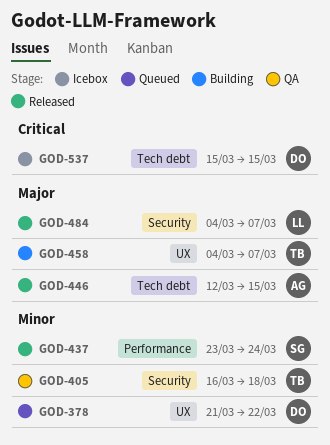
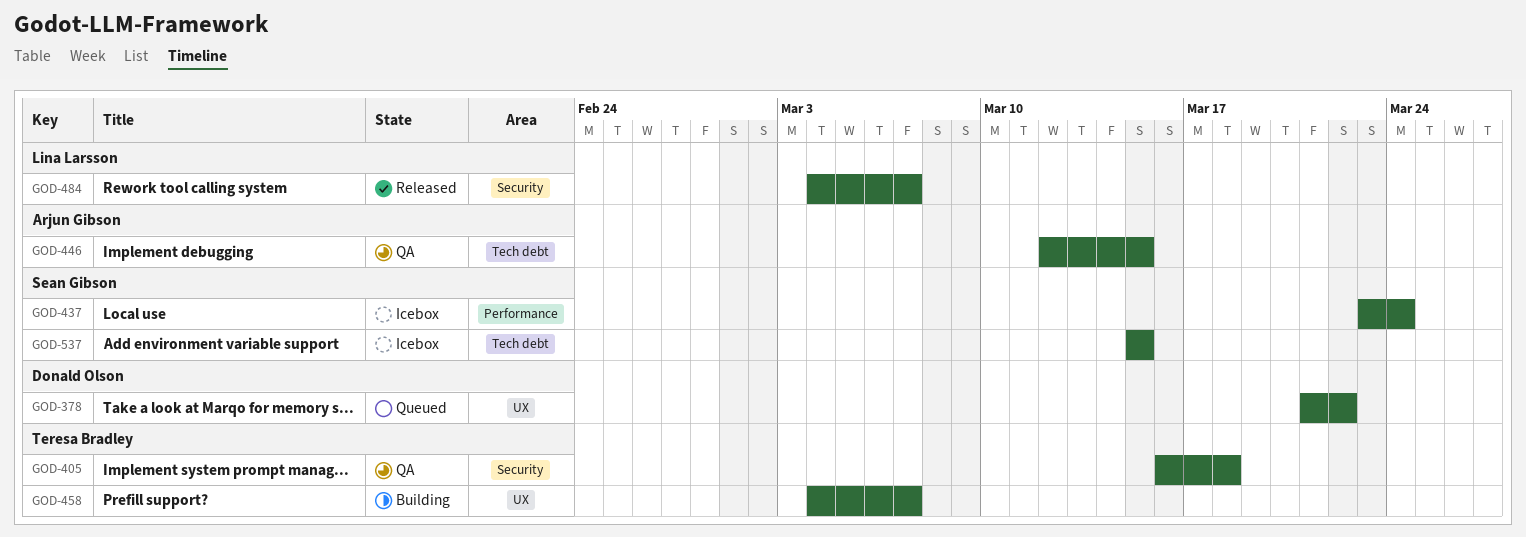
GOD-437, status: Released -> Icebox
GOD-446, status: Released -> QA
GOD-537, owner: Donald Olson -> Sean Gibson

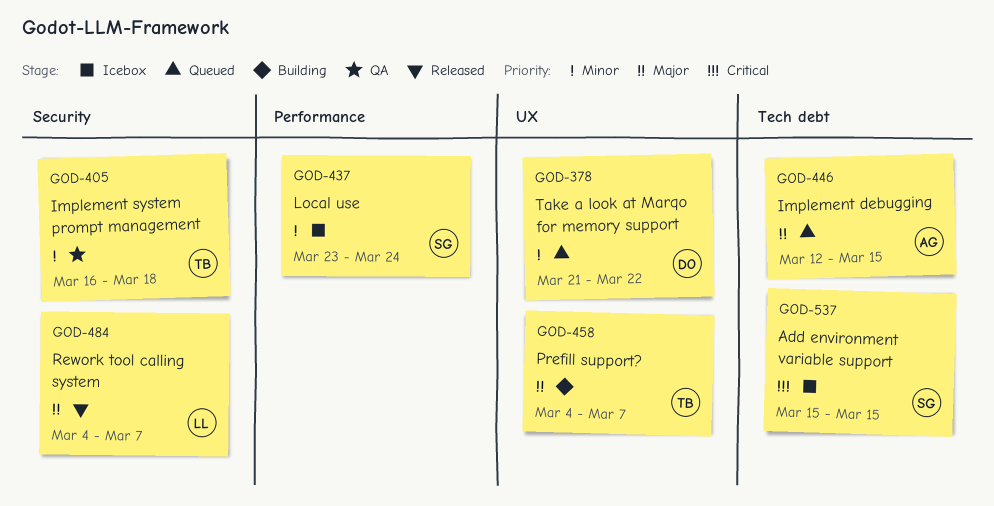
GOD-446, status: QA -> Queued

